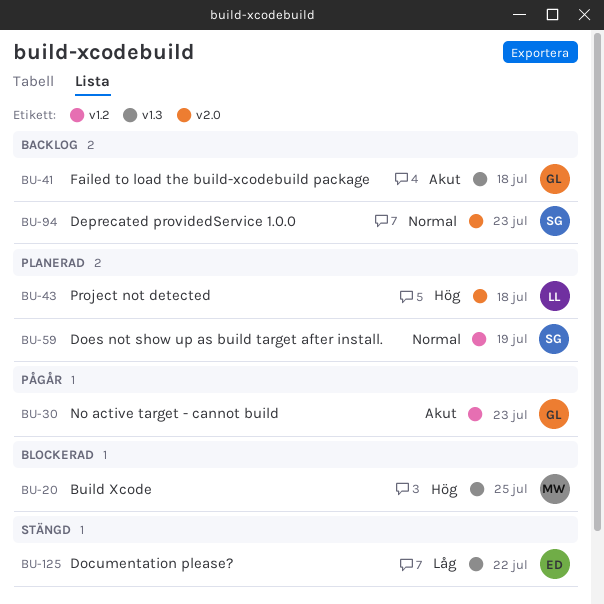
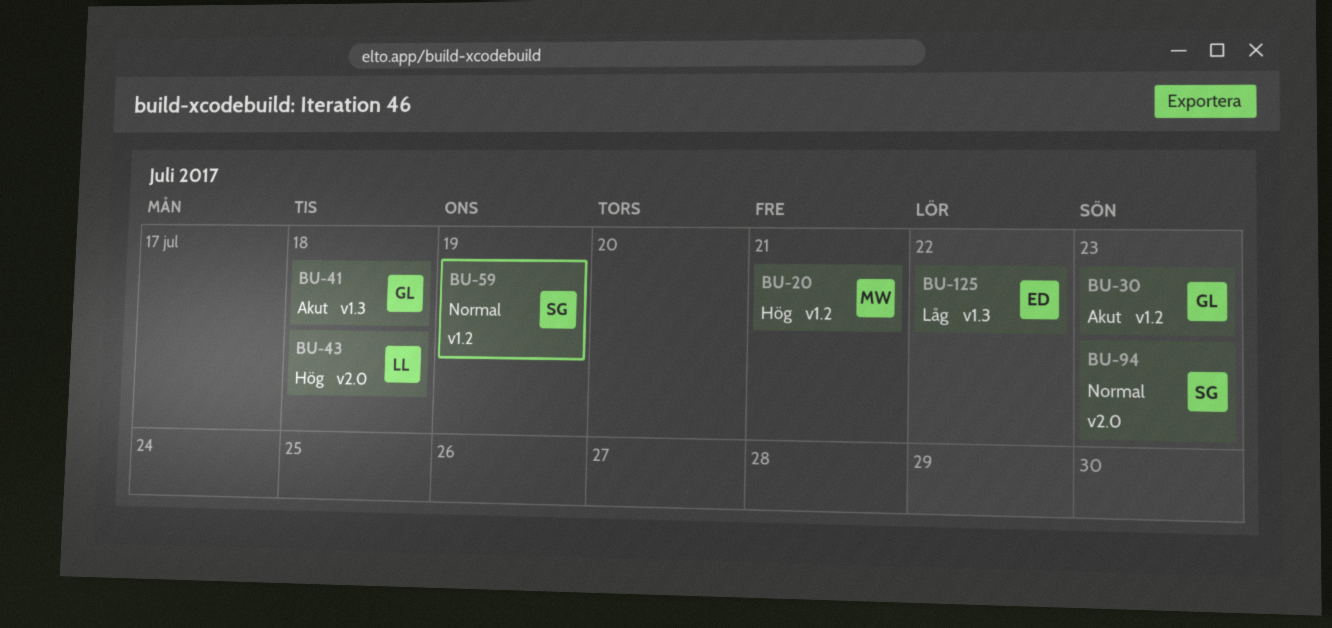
BU-20, label: v1.3 -> v1.2
BU-20, due: Jul 25 -> Jul 21

